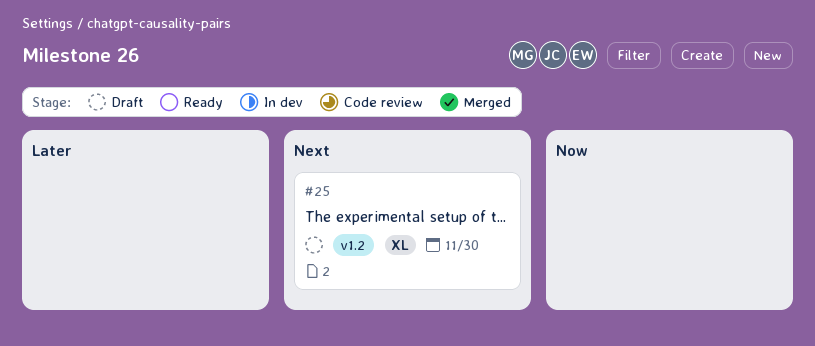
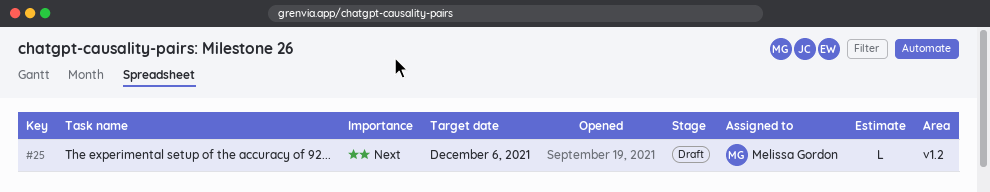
#25, estimate: XL -> L
#25, due: Nov 30 -> Dec 6

